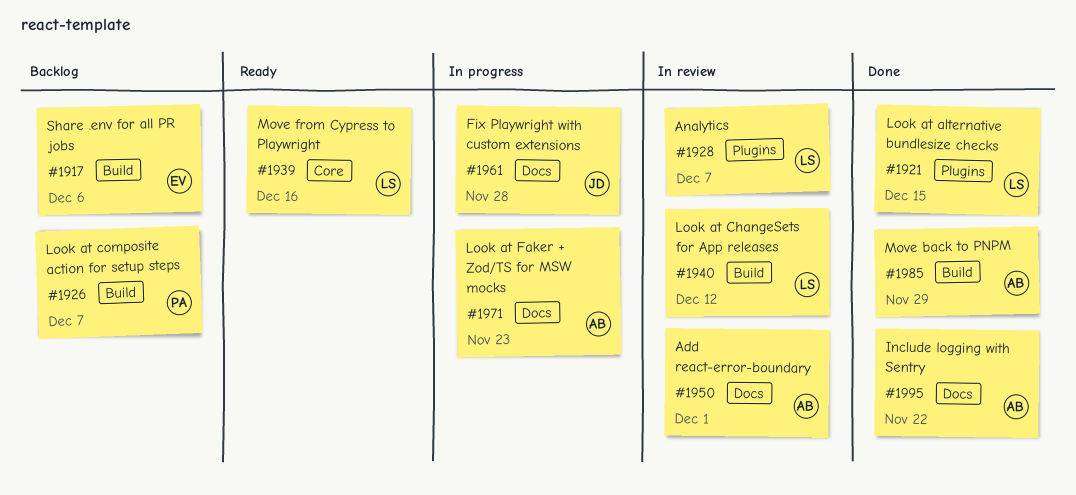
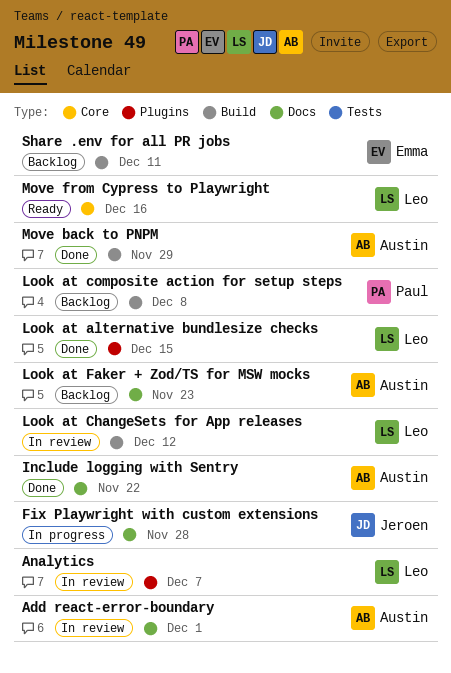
Look at composite action for setup steps, due: Dec 7 -> Dec 8
Look at Faker + Zod/TS for MSW mocks, status: In progress -> Backlog
Share .env for all PR jobs, due: Dec 6 -> Dec 11

